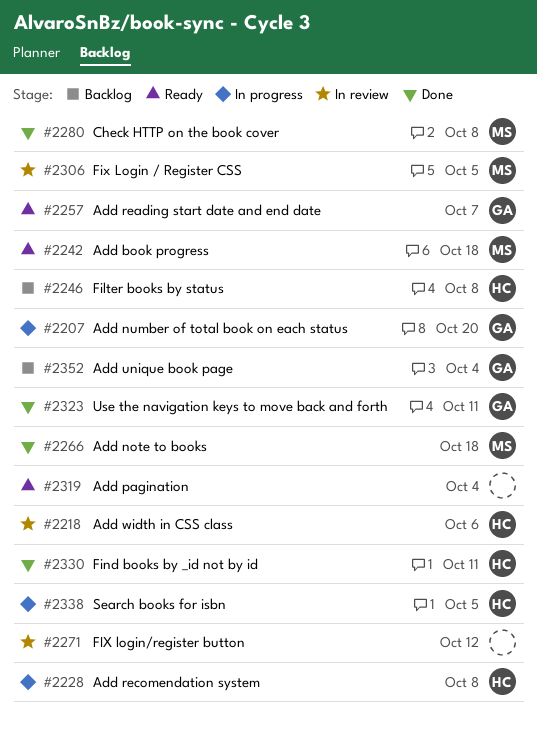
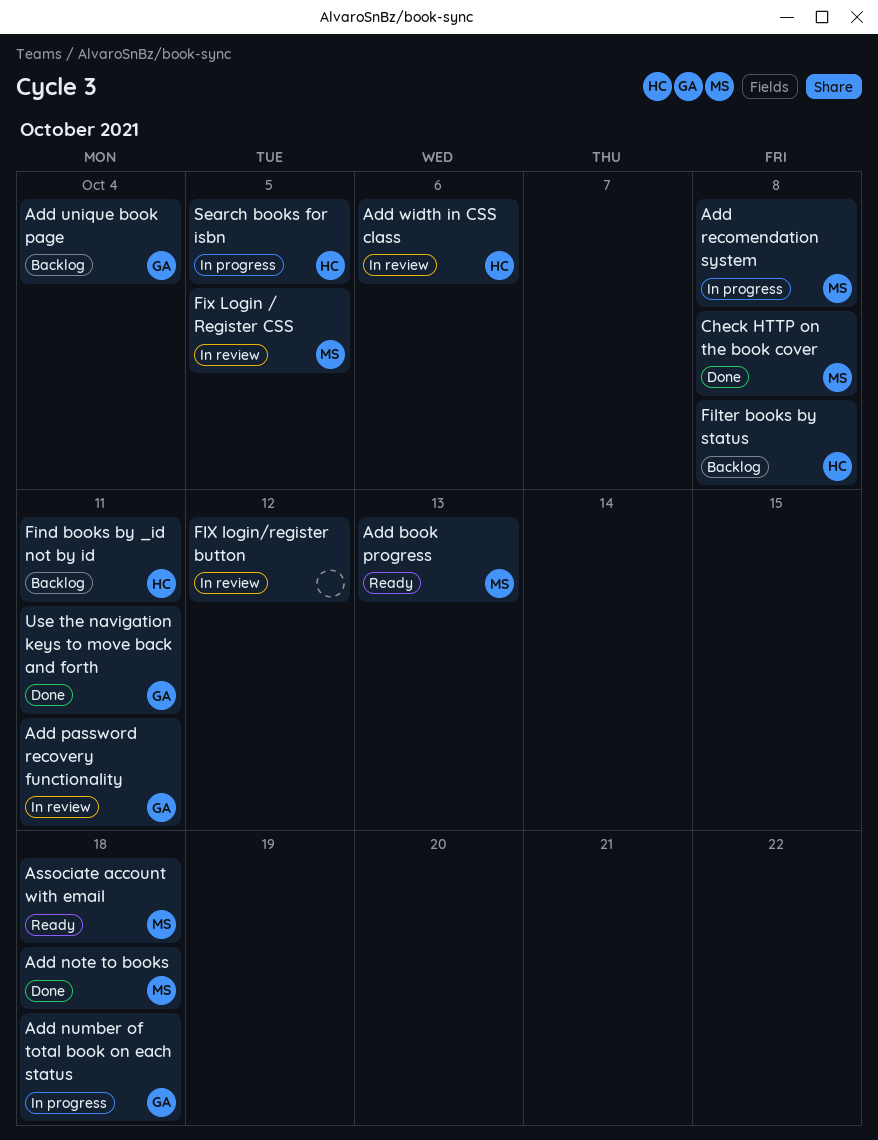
Add book progress, due: Oct 18 -> Oct 13
Add number of total book on each status, due: Oct 20 -> Oct 18
Add pagination: present -> none
Add password recovery functionality: none -> present
Add reading start date and end date: present -> none
Add recomendation system, owner: HC -> MS
Associate account with email: none -> present
Find books by _id not by id, status: Done -> Backlog

